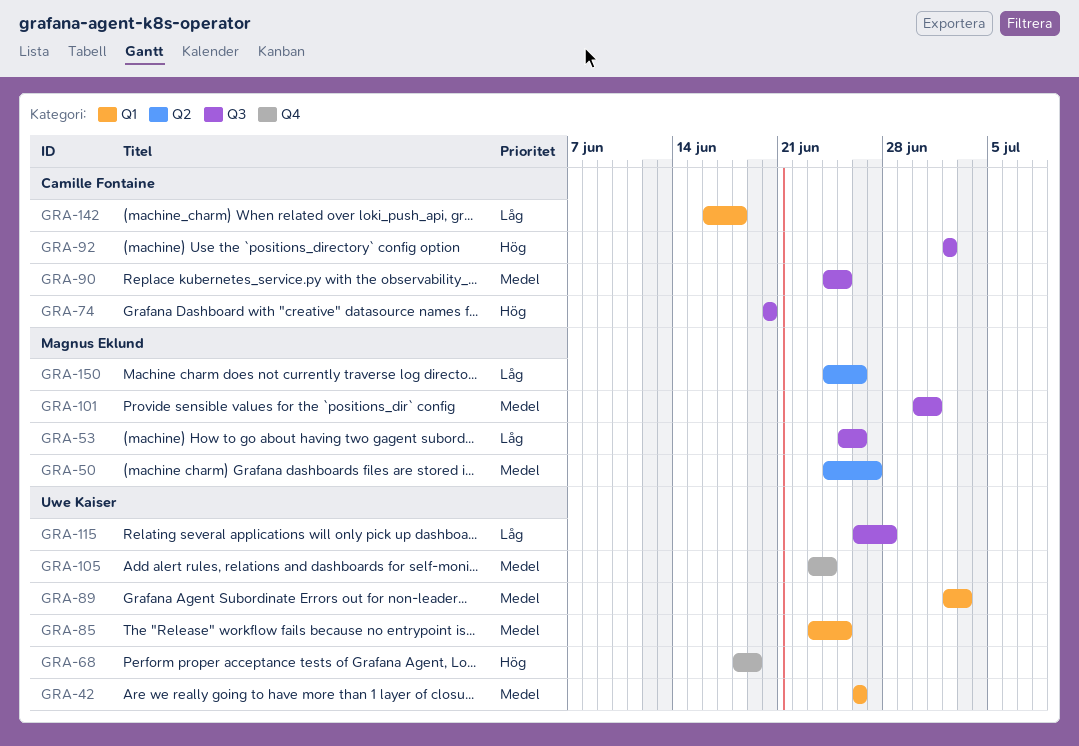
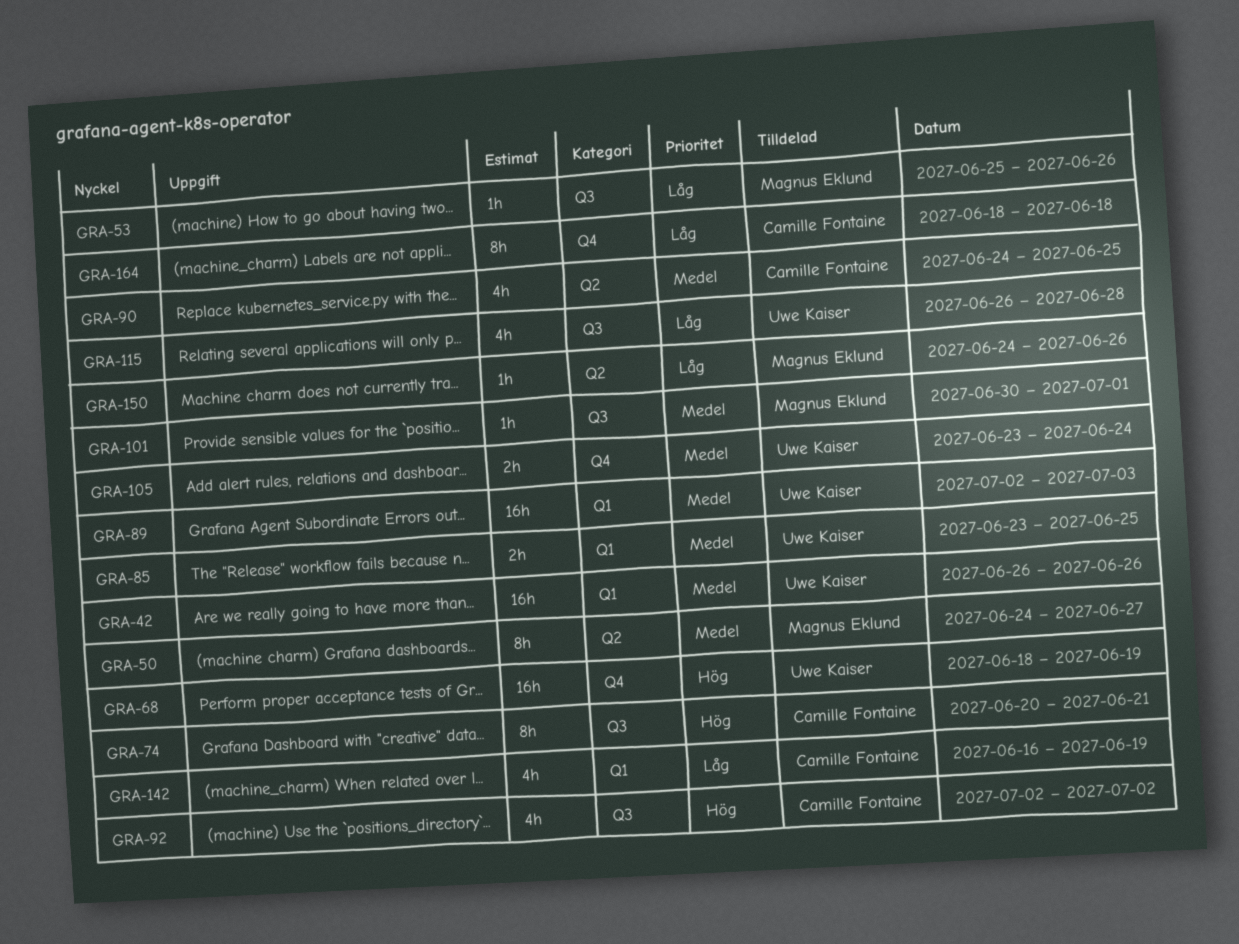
GRA-74, due: Jun 20 -> Jun 21
GRA-90, label: Q3 -> Q2
GRA-142, due: Jun 18 -> Jun 19
GRA-164: none -> present

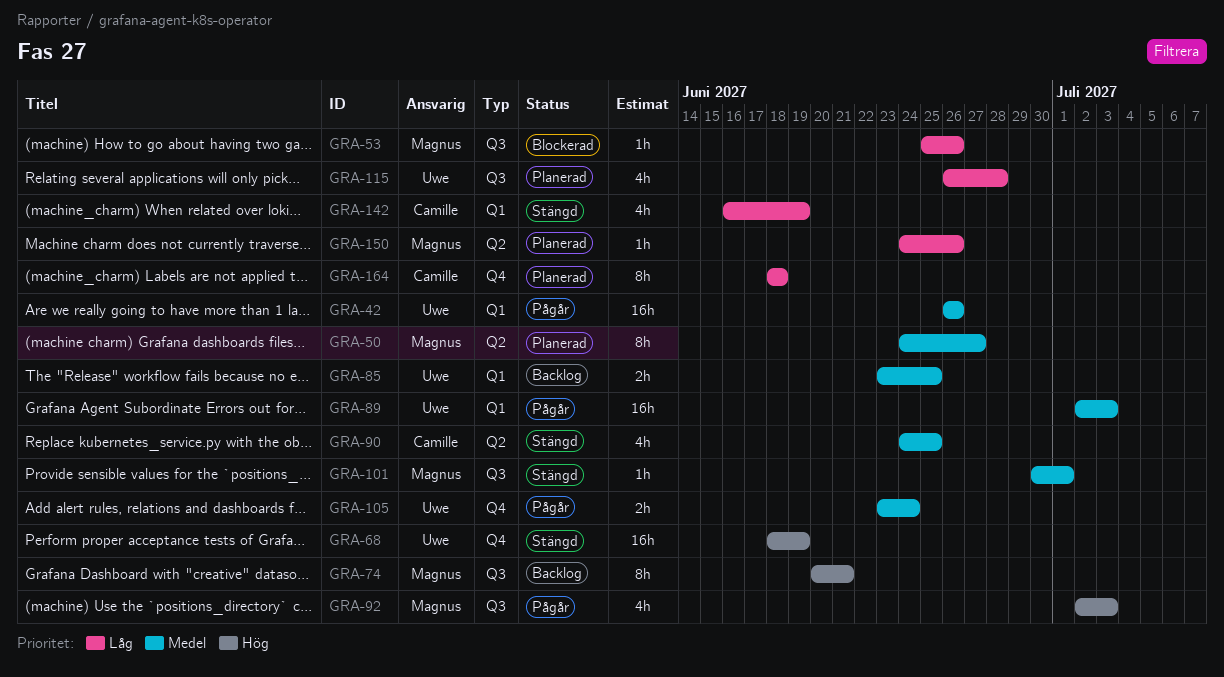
GRA-74, owner: Camille Fontaine -> Magnus Eklund
GRA-92, owner: Camille Fontaine -> Magnus Eklund
GRA-92, due: Jul 2 -> Jul 3

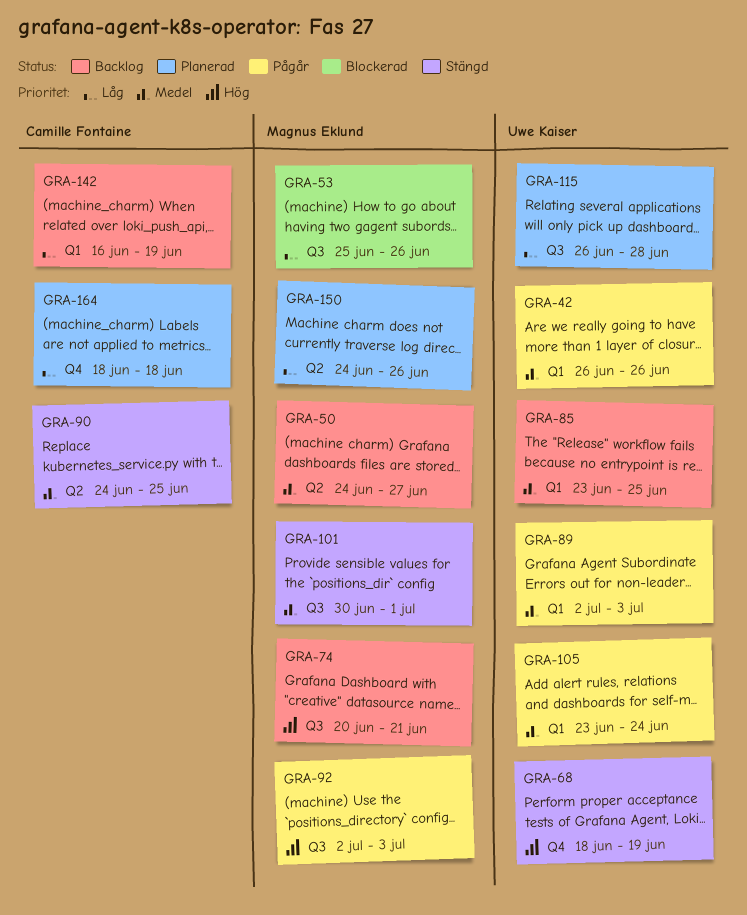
GRA-50, status: Planerad -> Backlog
GRA-105, label: Q4 -> Q1
GRA-142, status: Stängd -> Backlog

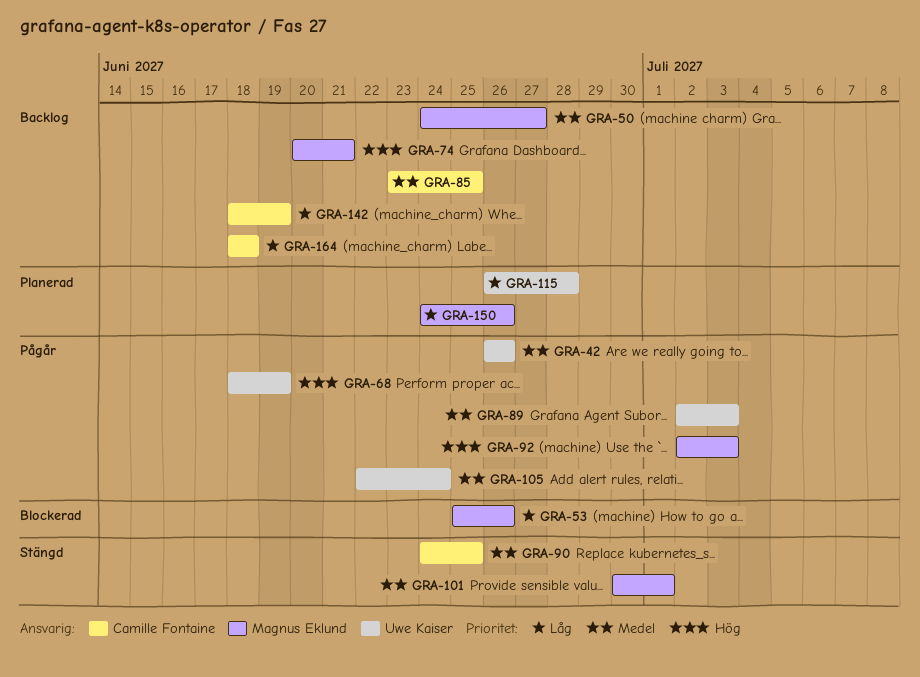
GRA-68, status: Stängd -> Pågår
GRA-85, owner: Uwe Kaiser -> Camille Fontaine
GRA-105, start: Jun 23 -> Jun 22
GRA-142, start: Jun 16 -> Jun 18
GRA-164, status: Planerad -> Backlog

